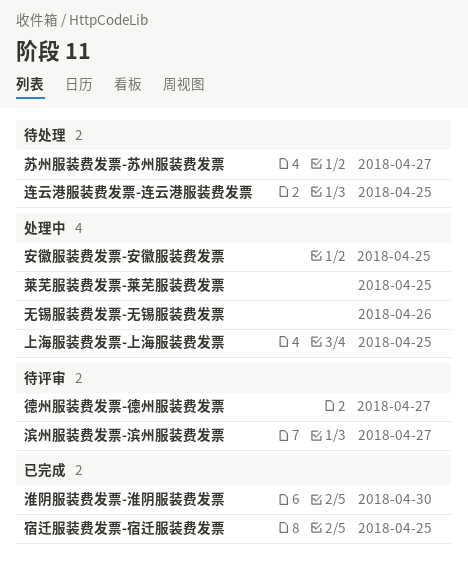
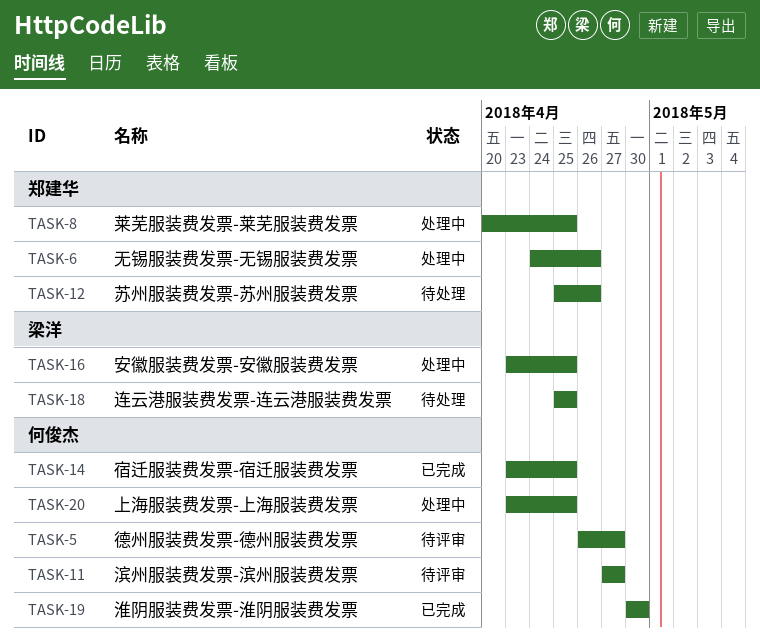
苏州服装费发票-苏州服装费发票, due: Apr 27 -> Apr 26

